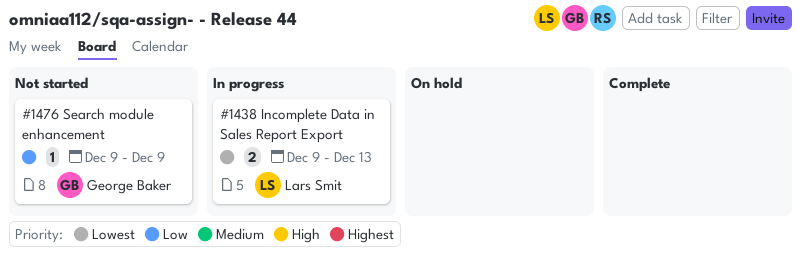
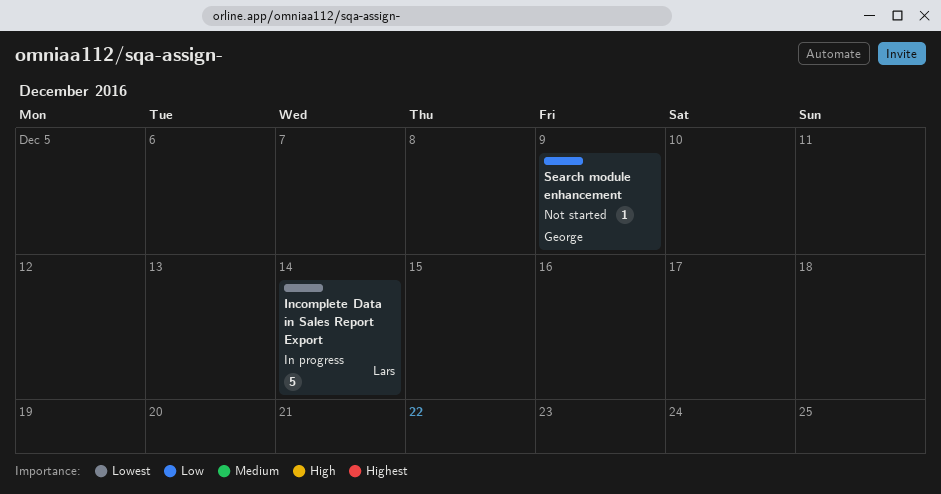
Incomplete Data in Sales Report Export, estimate: 2 -> 5
Incomplete Data in Sales Report Export, due: Dec 13 -> Dec 14

